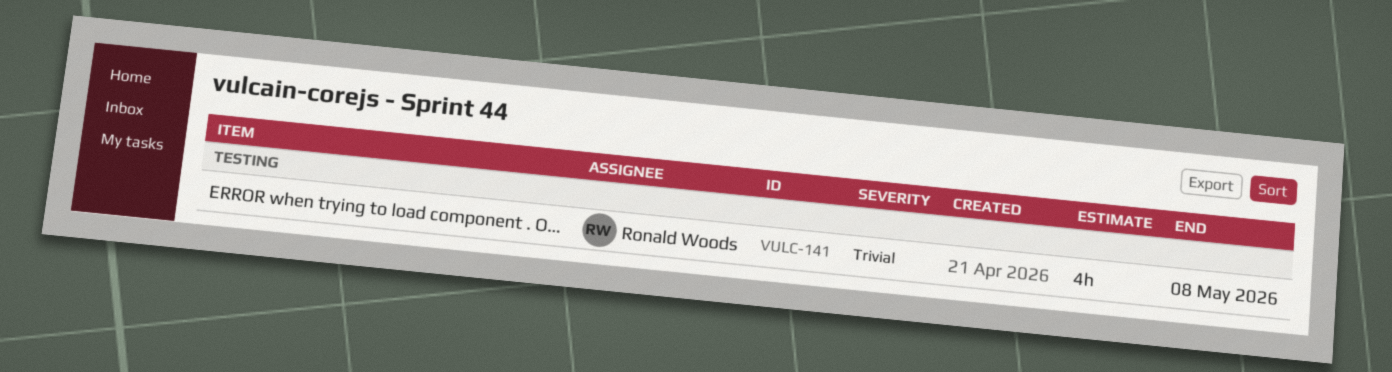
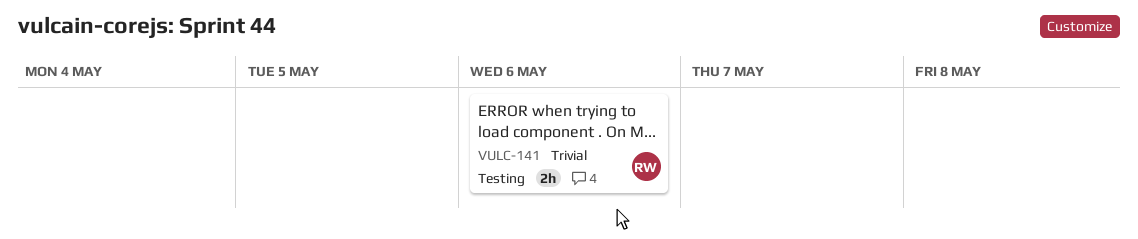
VULC-141, estimate: 4h -> 2h
VULC-141, due: May 8 -> May 6

